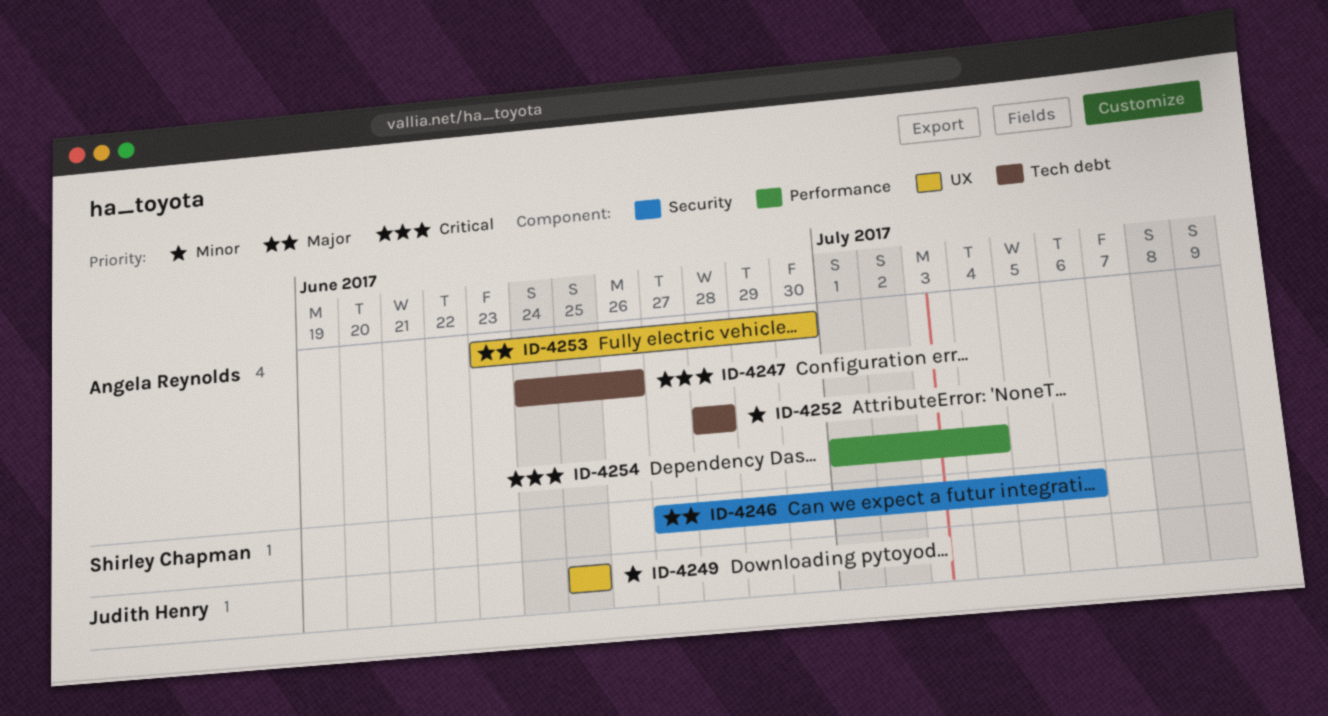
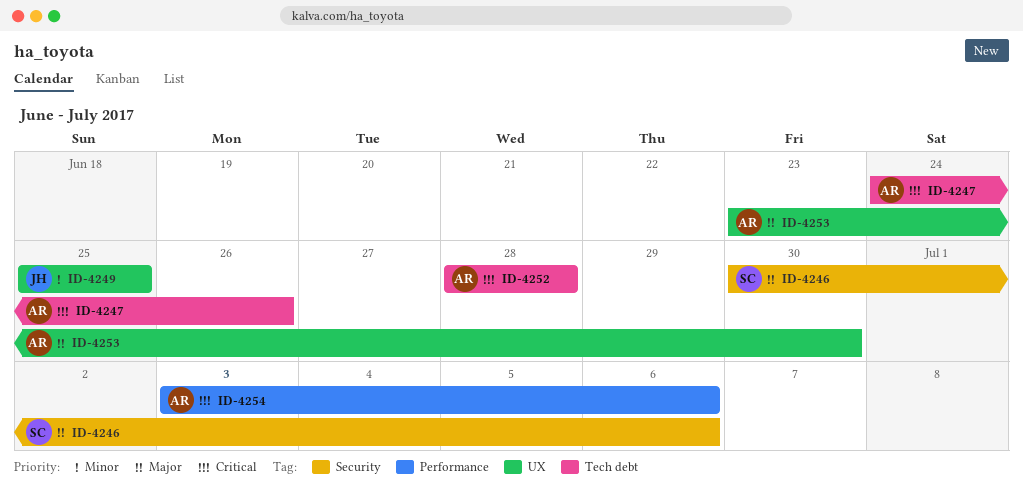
ID-4246, start: Jun 27 -> Jun 30
ID-4252, priority: Minor -> Critical
ID-4254, start: Jul 1 -> Jul 3
ID-4254, due: Jul 4 -> Jul 6

